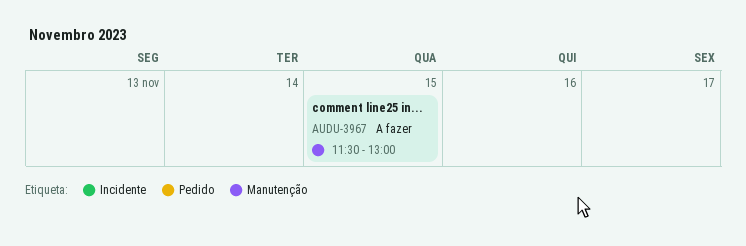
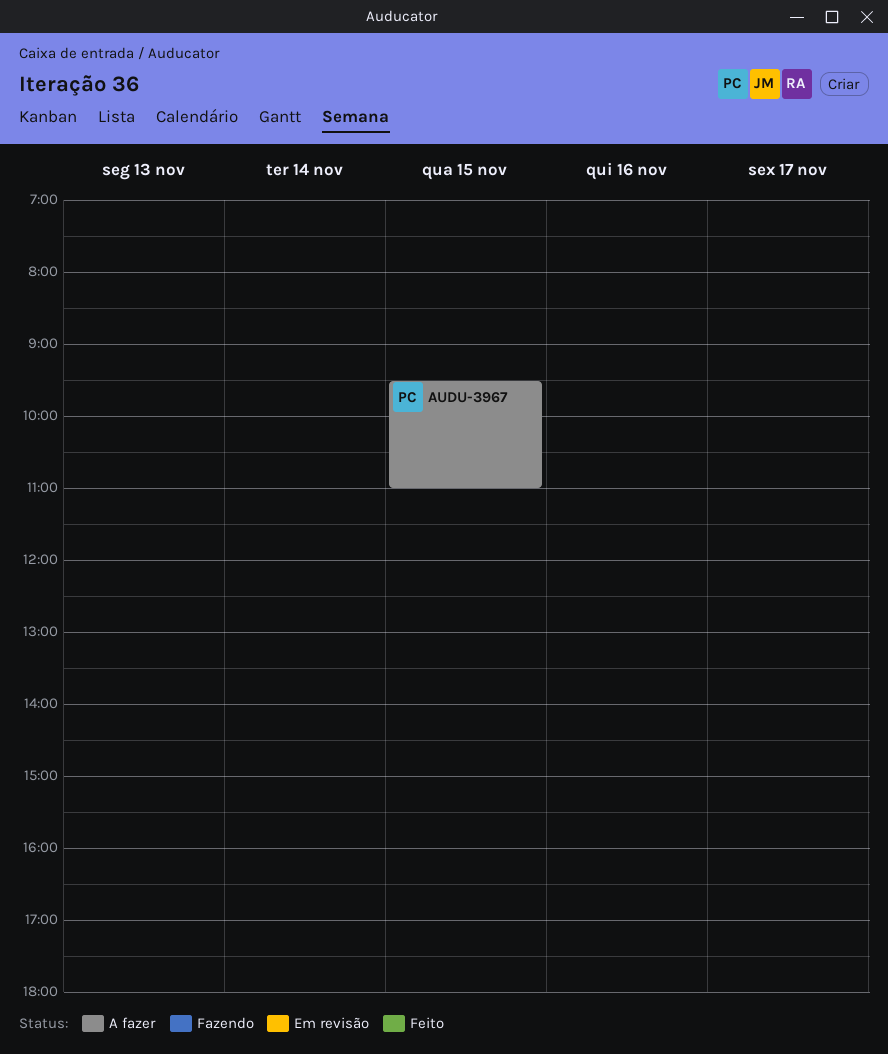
AUDU-3967, begins: 11:30 -> 09:30
AUDU-3967, ends: 13:00 -> 11:00

